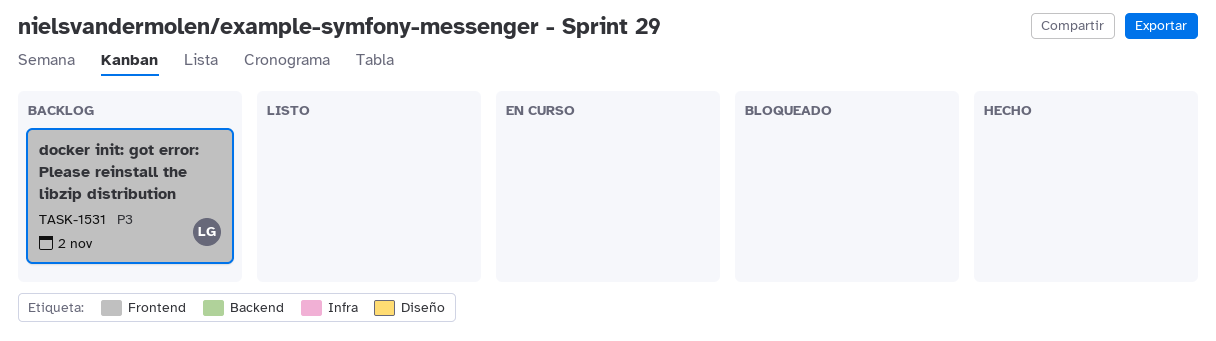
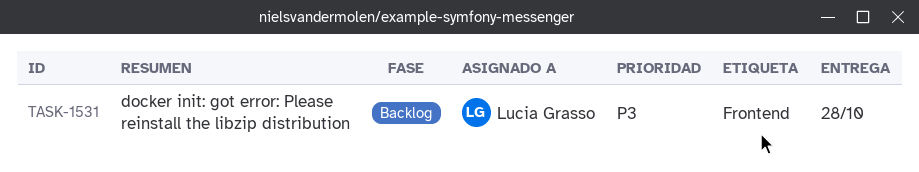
TASK-1531, due: Nov 2 -> Oct 28

